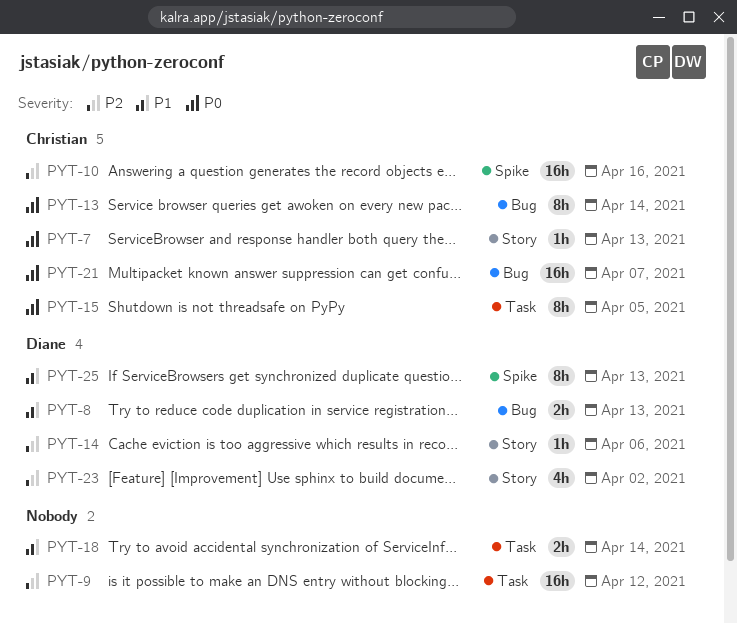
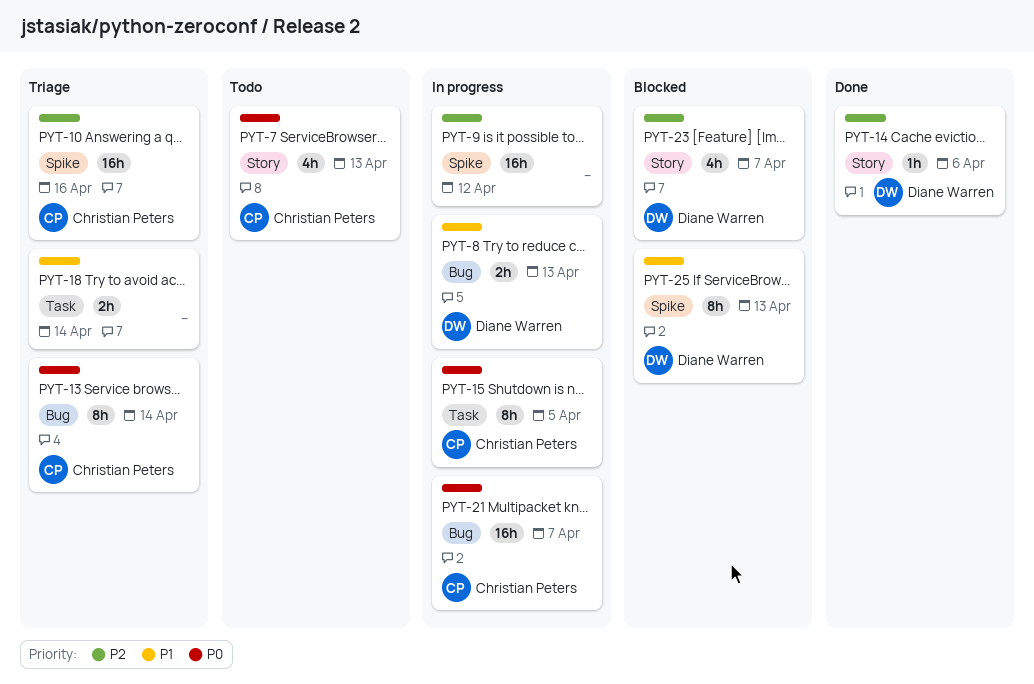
PYT-7, estimate: 1h -> 4h
PYT-9, label: Task -> Spike
PYT-23, due: Apr 2 -> Apr 7

